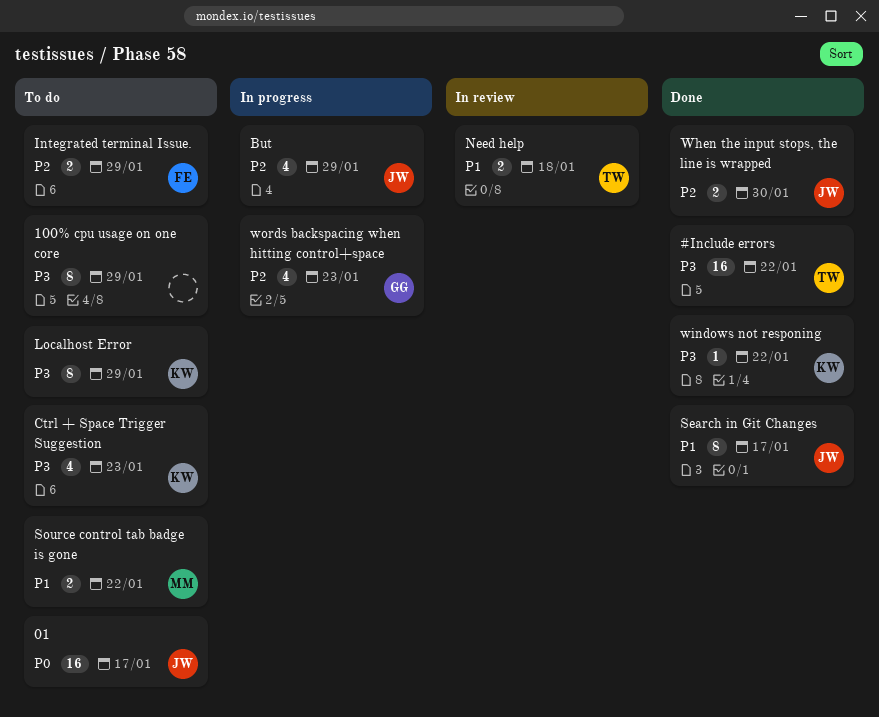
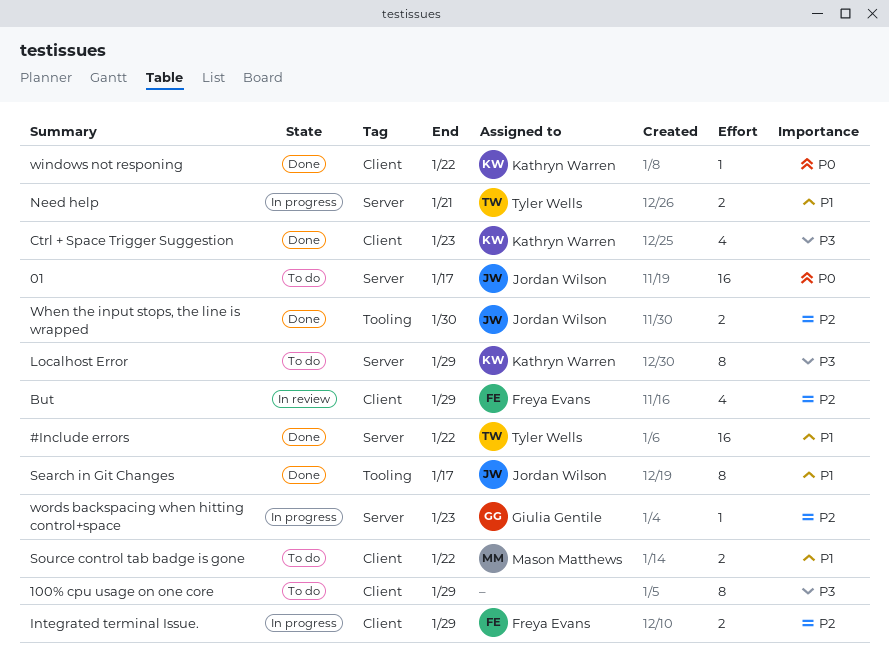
#Include errors, priority: P3 -> P1
But, status: In progress -> In review
But, owner: Jordan Wilson -> Freya Evans
Ctrl + Space Trigger Suggestion, status: To do -> Done
Integrated terminal Issue., status: To do -> In progress
Need help, status: In review -> In progress
Need help, due: Jan 18 -> Jan 21
windows not responing, priority: P3 -> P0
words backspacing when hitting control+space, estimate: 4 -> 1

